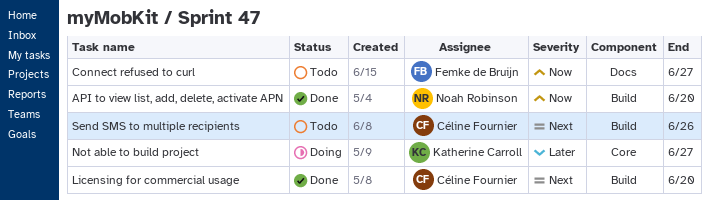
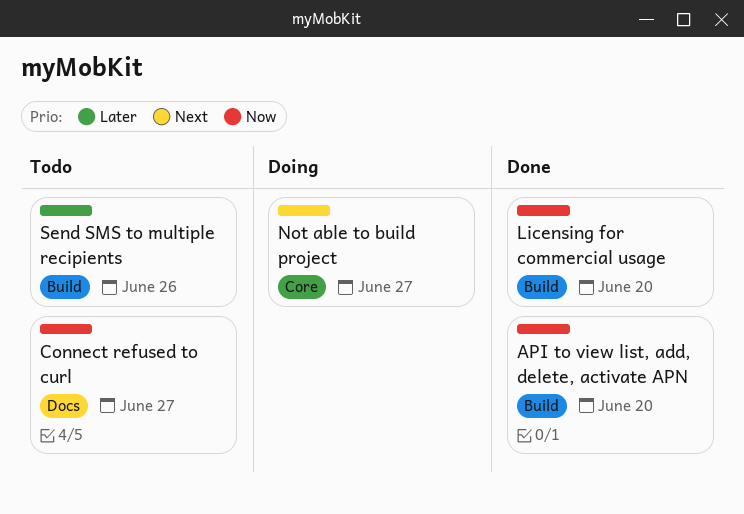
Licensing for commercial usage, priority: Next -> Now
Not able to build project, priority: Later -> Next
Send SMS to multiple recipients, priority: Next -> Later

